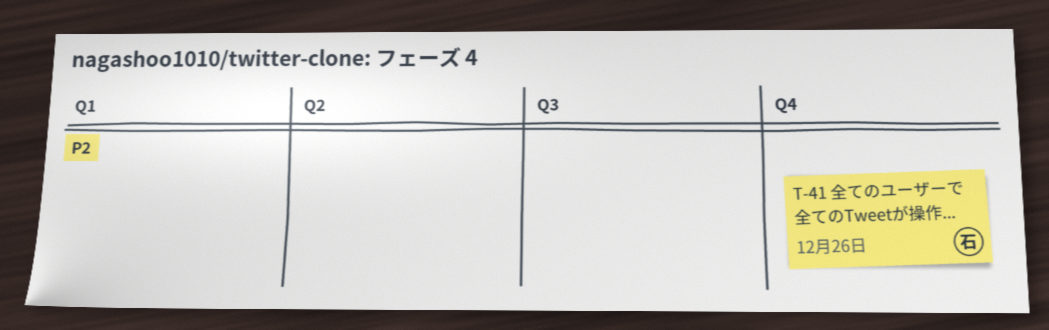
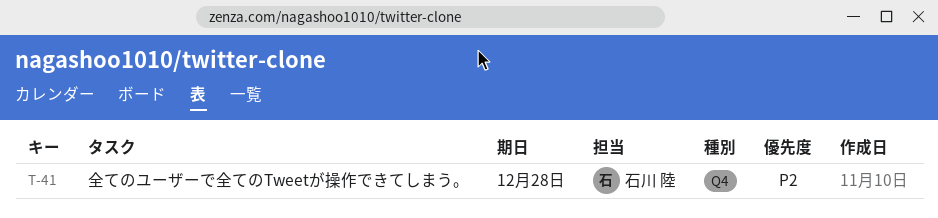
T-41, due: Dec 26 -> Dec 28

